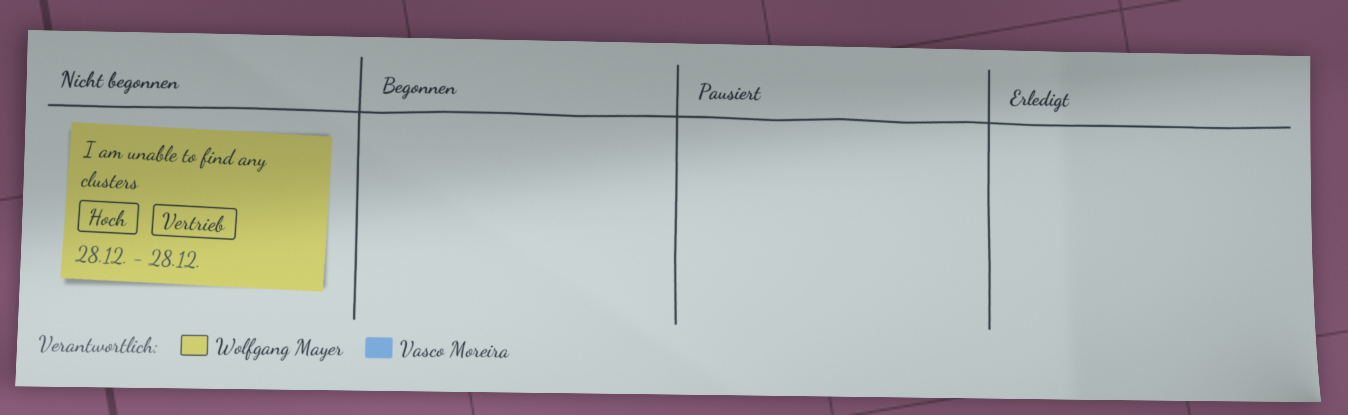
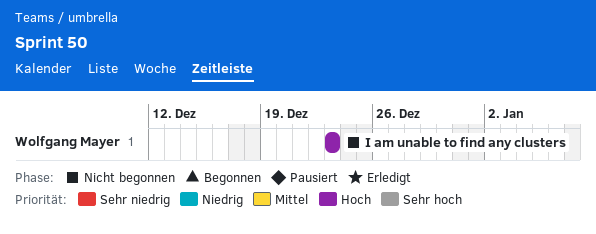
I am unable to find any clusters, start: Dec 28 -> Dec 23
I am unable to find any clusters, due: Dec 28 -> Dec 23

